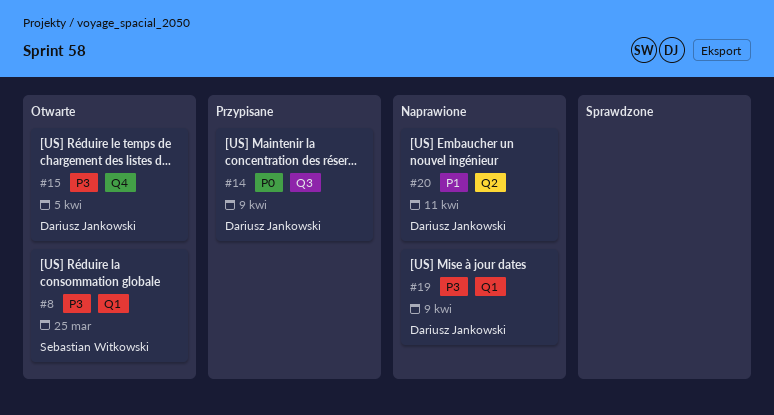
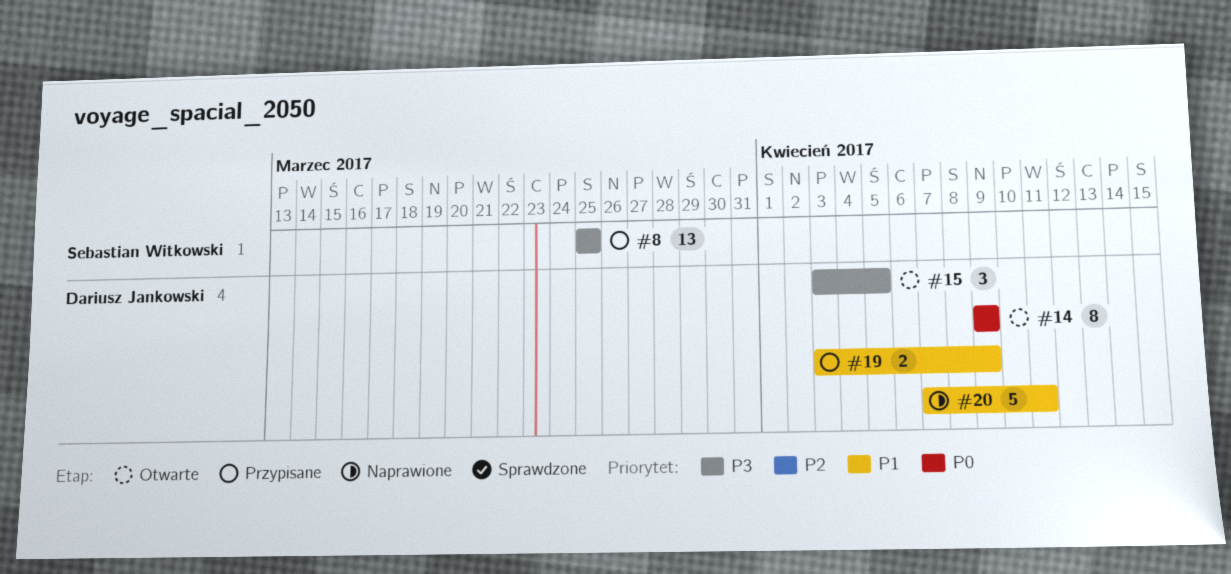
#8, status: Otwarte -> Przypisane
#14, status: Przypisane -> Otwarte
#19, status: Naprawione -> Przypisane
#19, priority: P3 -> P1

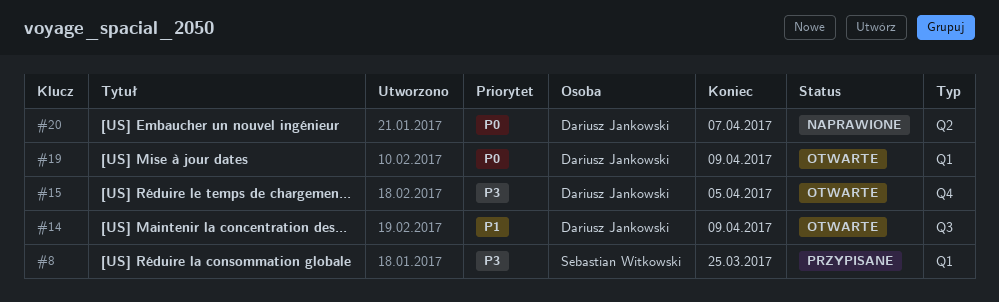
#14, priority: P0 -> P1
#19, status: Przypisane -> Otwarte
#19, priority: P1 -> P0
#20, priority: P1 -> P0
#20, due: Apr 11 -> Apr 7

